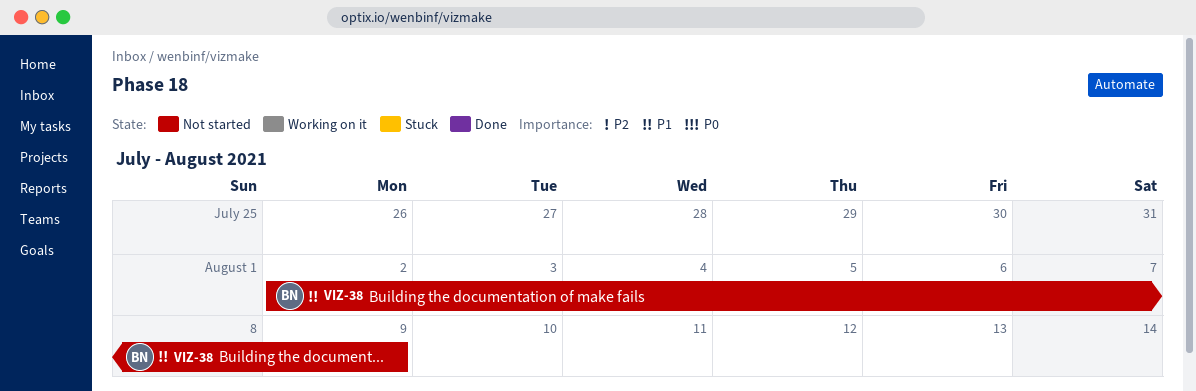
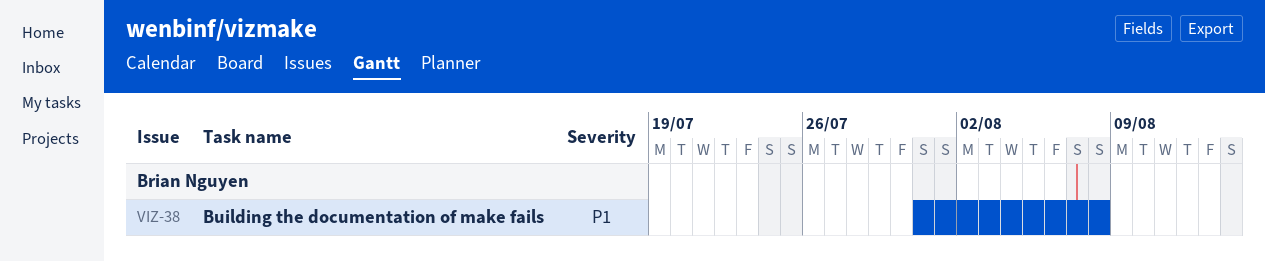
VIZ-38, start: Aug 2 -> Jul 31
VIZ-38, due: Aug 9 -> Aug 8

